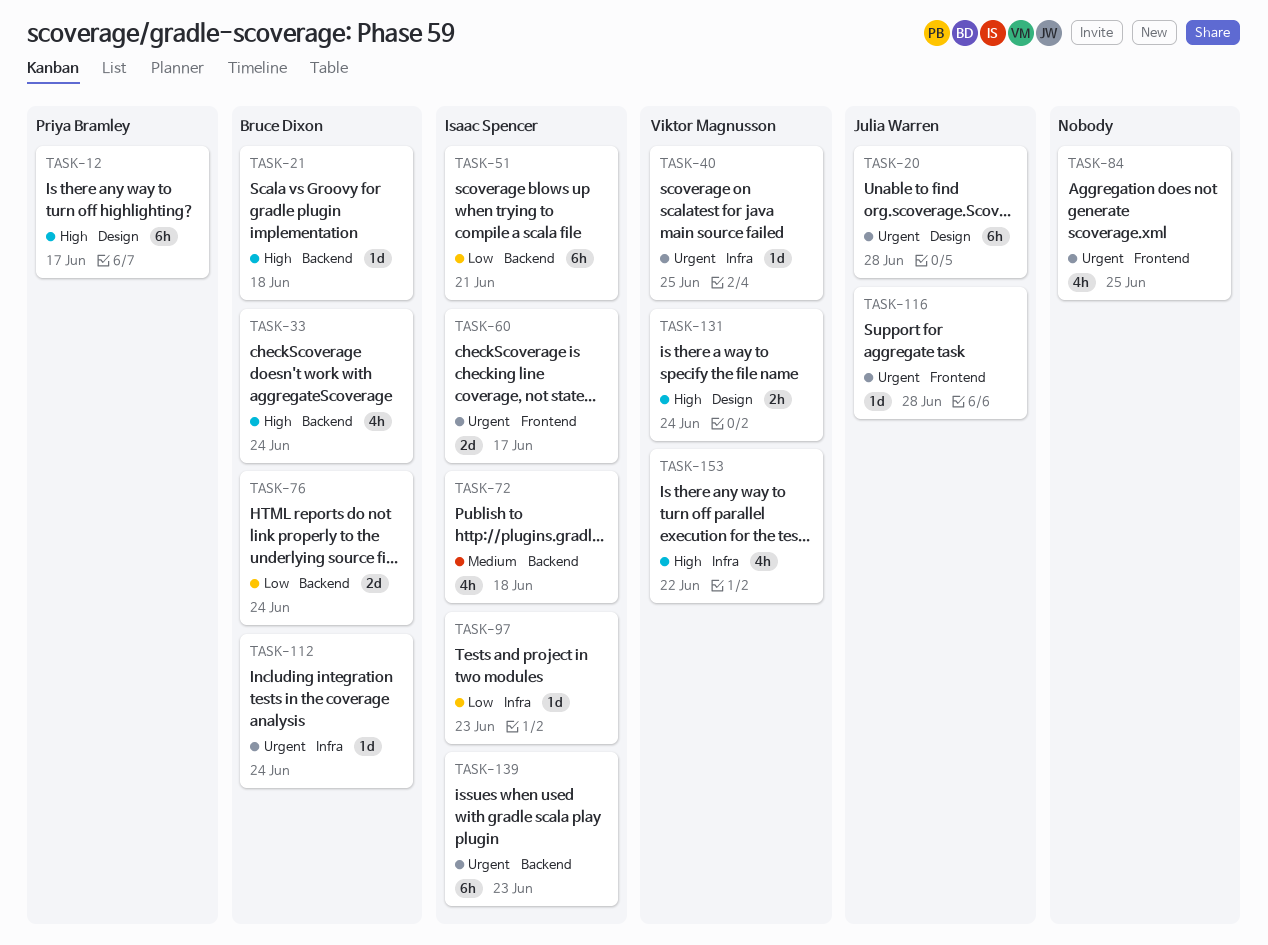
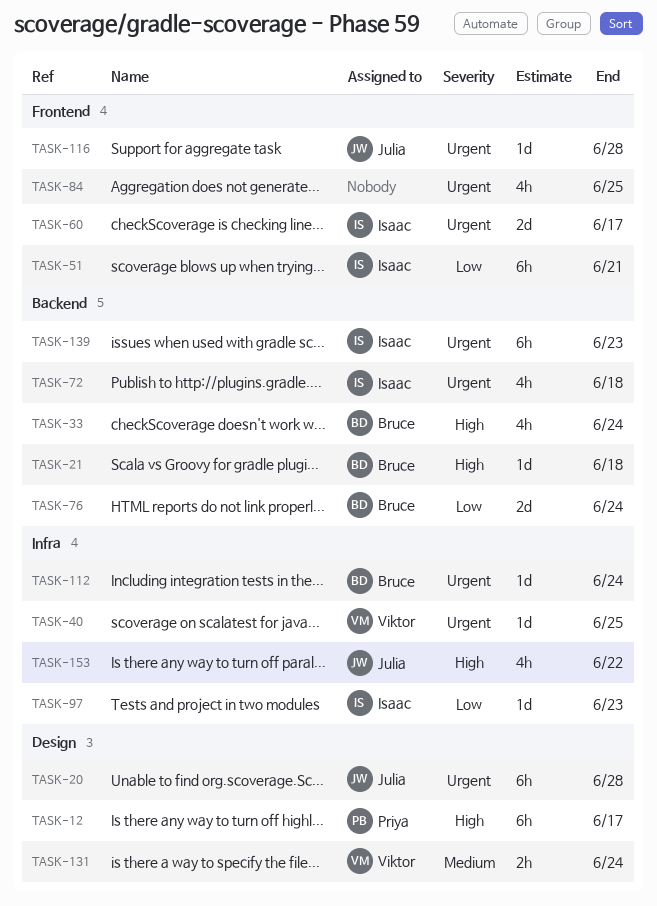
TASK-51, label: Backend -> Frontend
TASK-72, priority: Medium -> Urgent
TASK-131, priority: High -> Medium
TASK-153, owner: Viktor Magnusson -> Julia Warren

